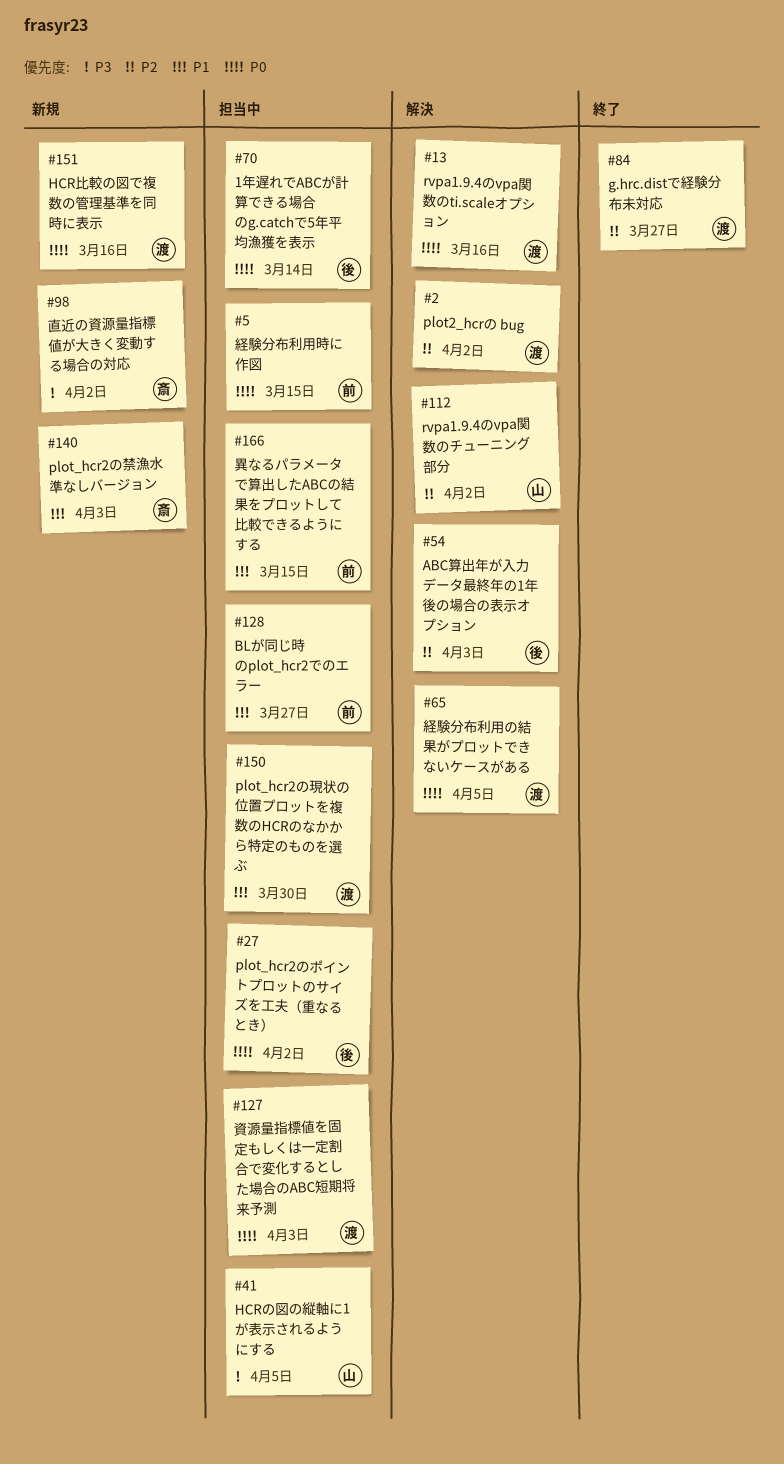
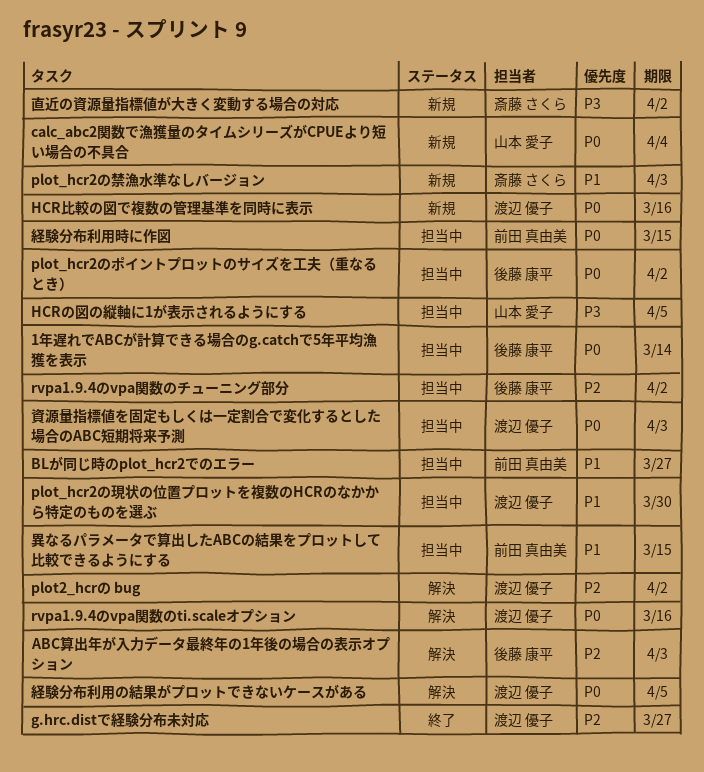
calc_abc2関数で漁獲量のタイムシリーズがCPUEより短い場合の不具合: none -> present
rvpa1.9.4のvpa関数のチューニング部分, status: 解決 -> 担当中
rvpa1.9.4のvpa関数のチューニング部分, owner: 山本 愛子 -> 後藤 康平

